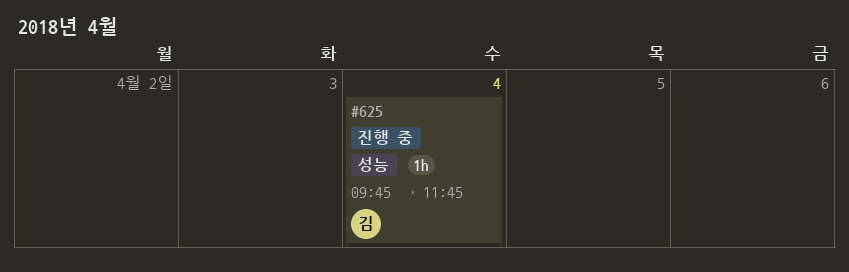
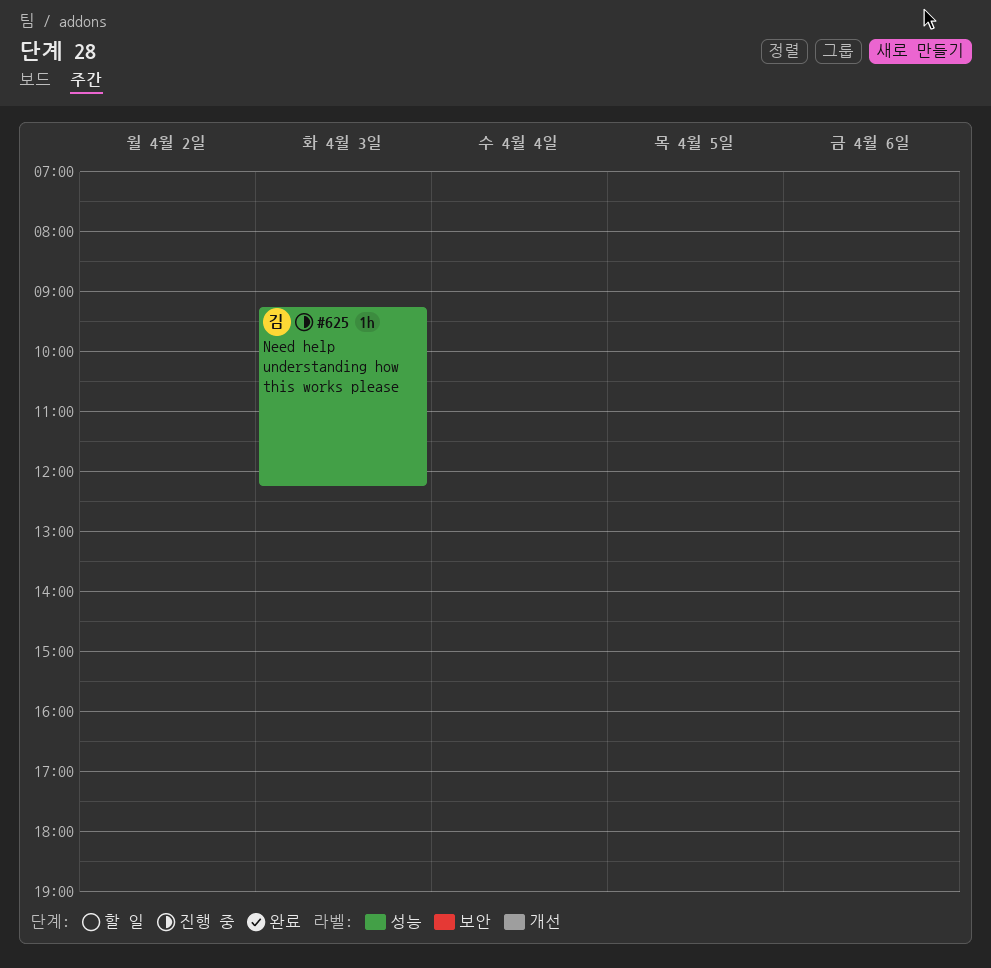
#625, day: Apr 4 -> Apr 3
#625, begins: 09:45 -> 09:15
#625, ends: 11:45 -> 12:15

